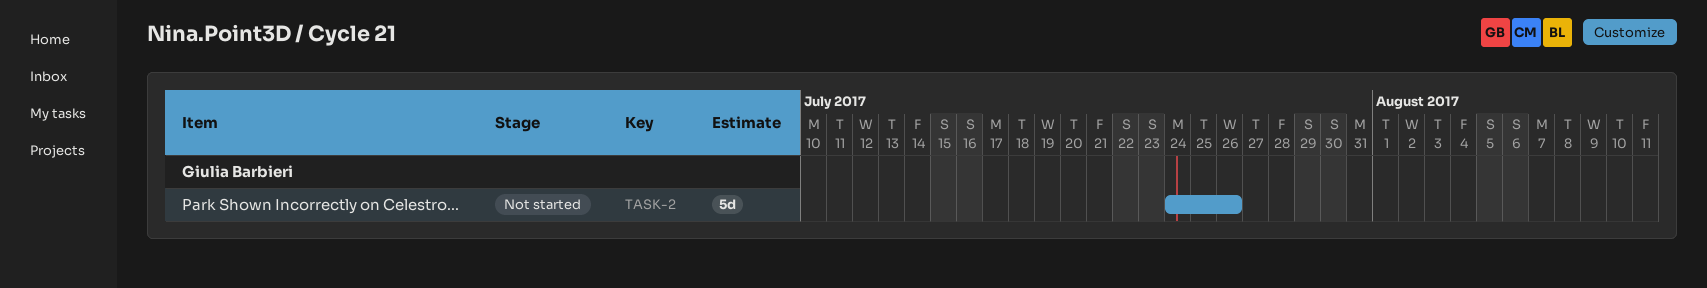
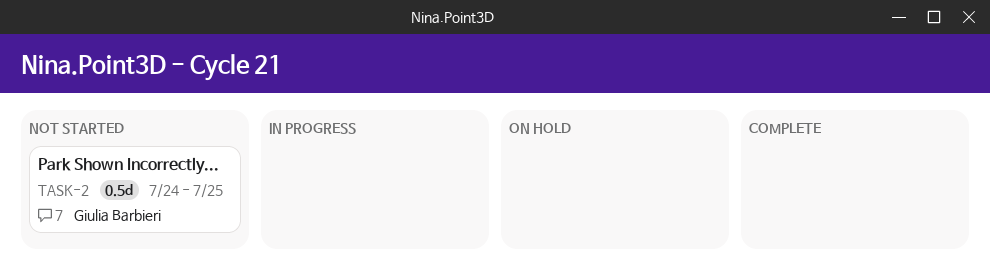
TASK-2, estimate: 5d -> 0.5d
TASK-2, due: Jul 26 -> Jul 25

